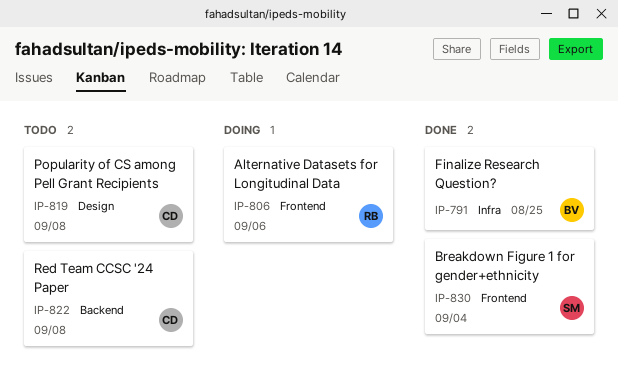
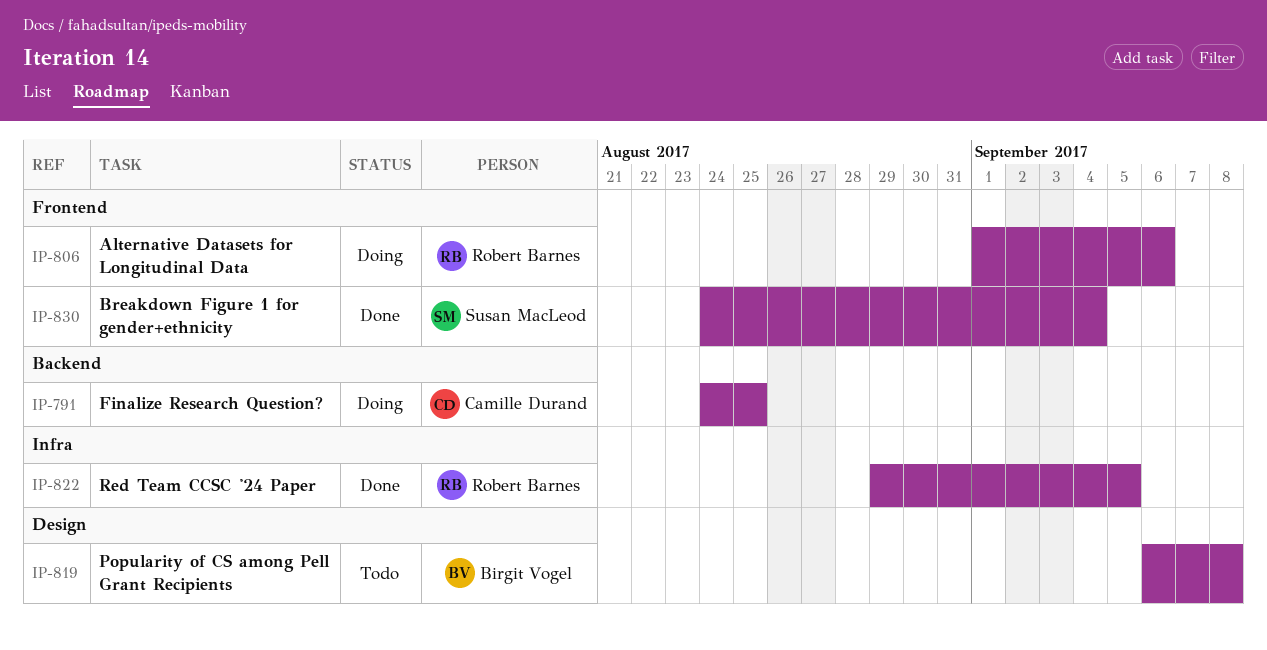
IP-791, status: Done -> Doing
IP-791, owner: Birgit Vogel -> Camille Durand
IP-791, label: Infra -> Backend
IP-819, owner: Camille Durand -> Birgit Vogel
IP-822, status: Todo -> Done
IP-822, owner: Camille Durand -> Robert Barnes
IP-822, label: Backend -> Infra
IP-822, due: Sep 8 -> Sep 5

